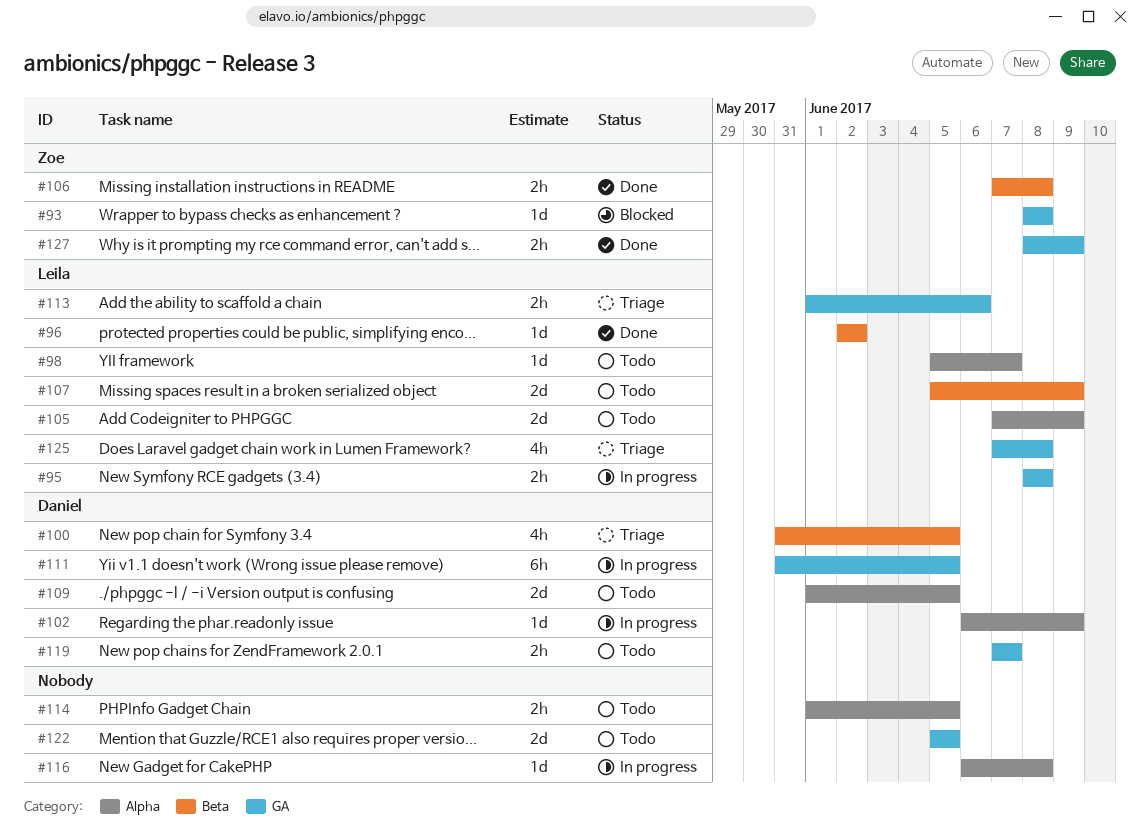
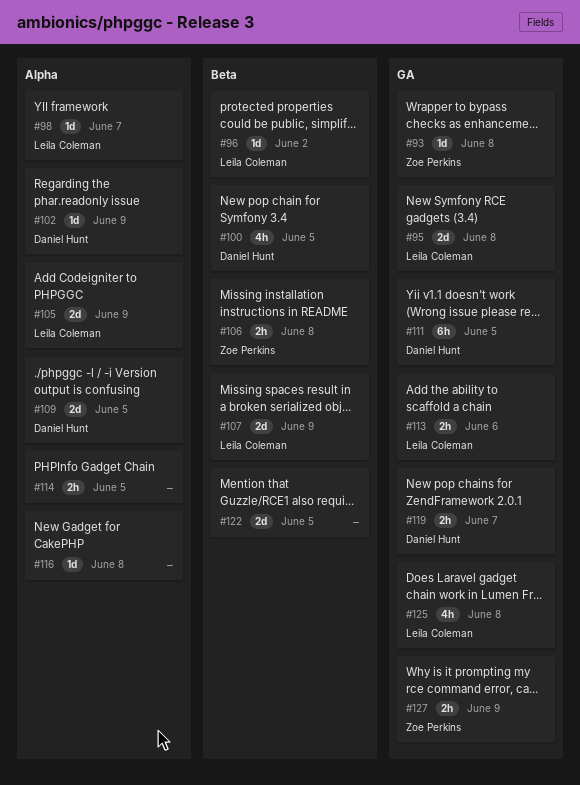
#95, estimate: 2h -> 2d
#122, label: GA -> Beta

